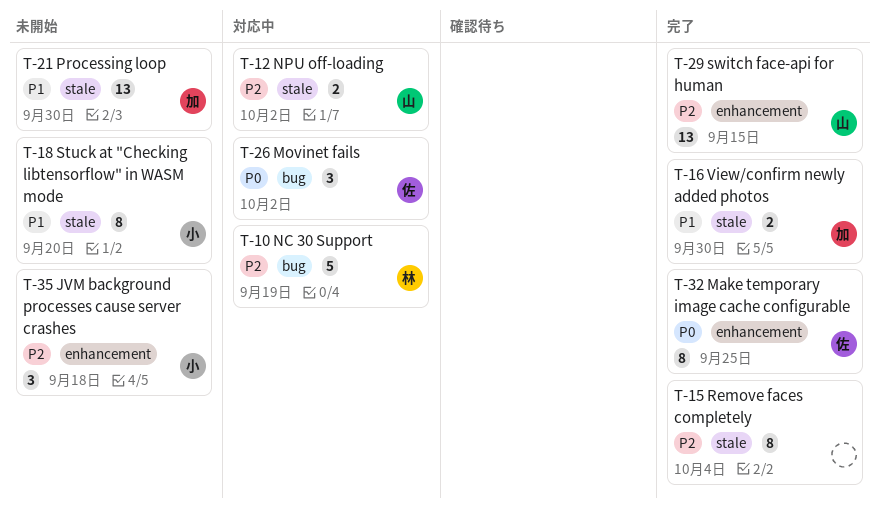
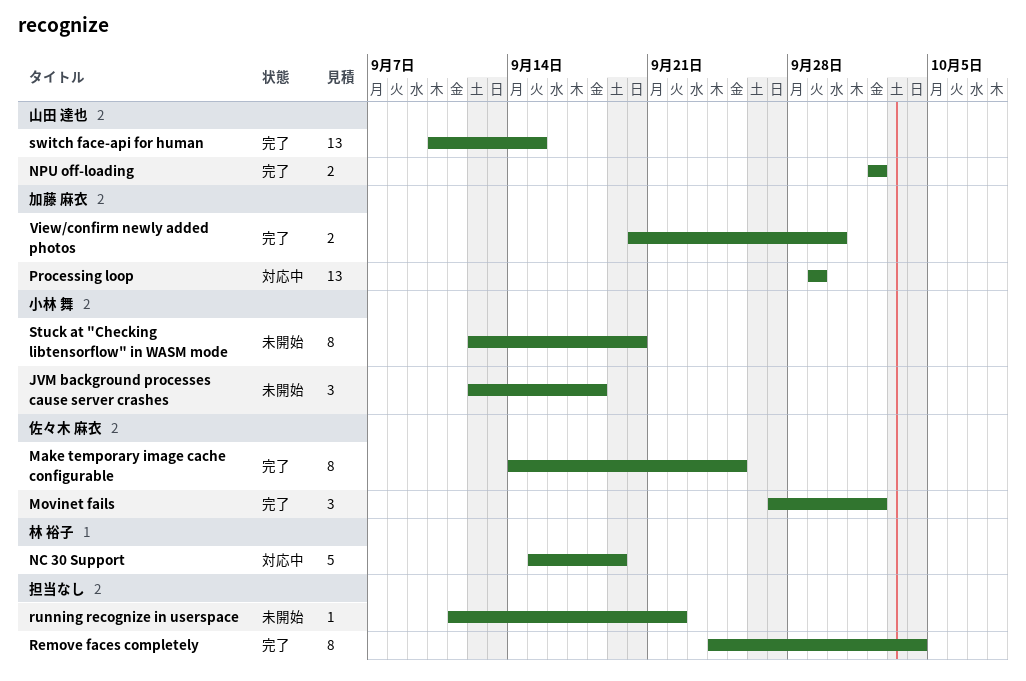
Movinet fails, status: 対応中 -> 完了
NPU off-loading, status: 対応中 -> 完了
Processing loop, status: 未開始 -> 対応中
Processing loop, due: Sep 30 -> Sep 29
running recognize in userspace: none -> present

